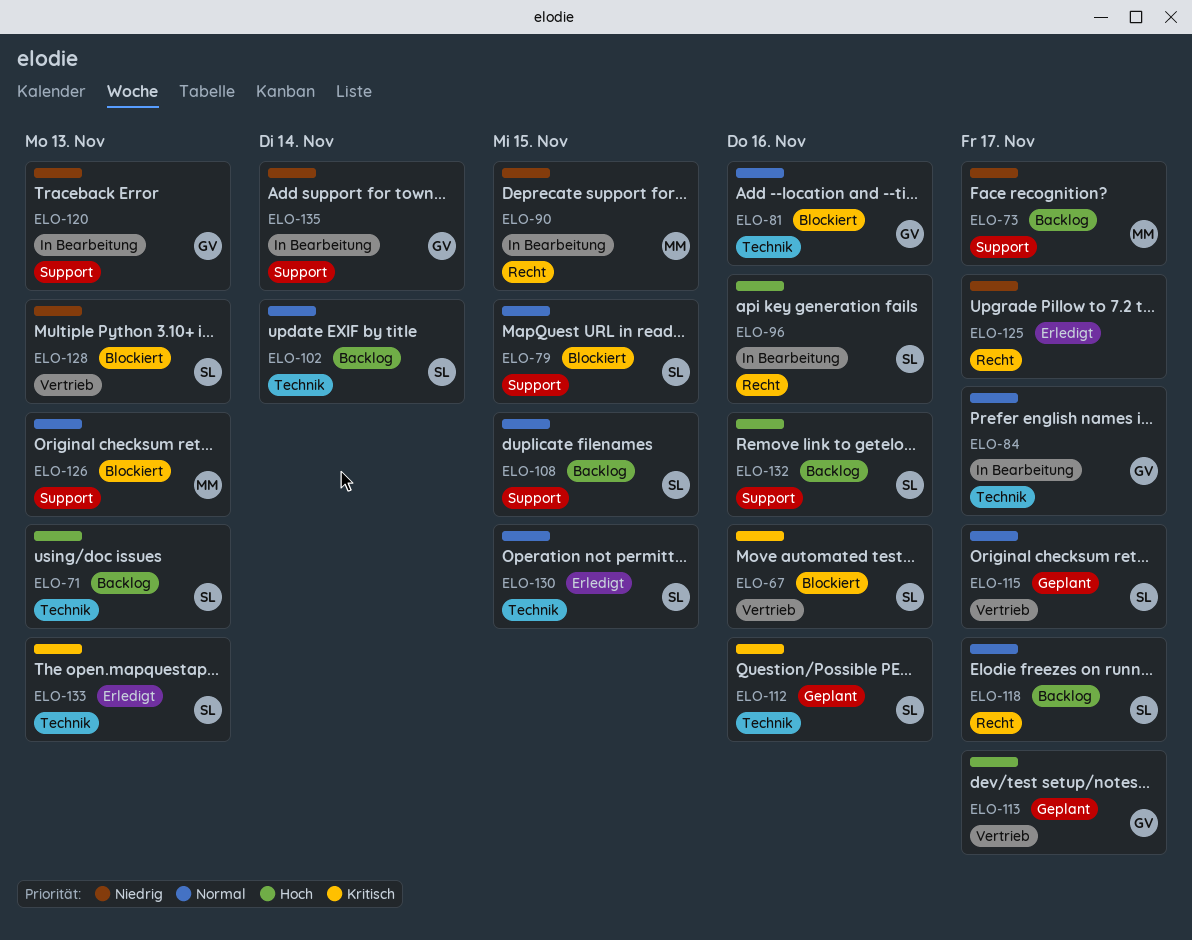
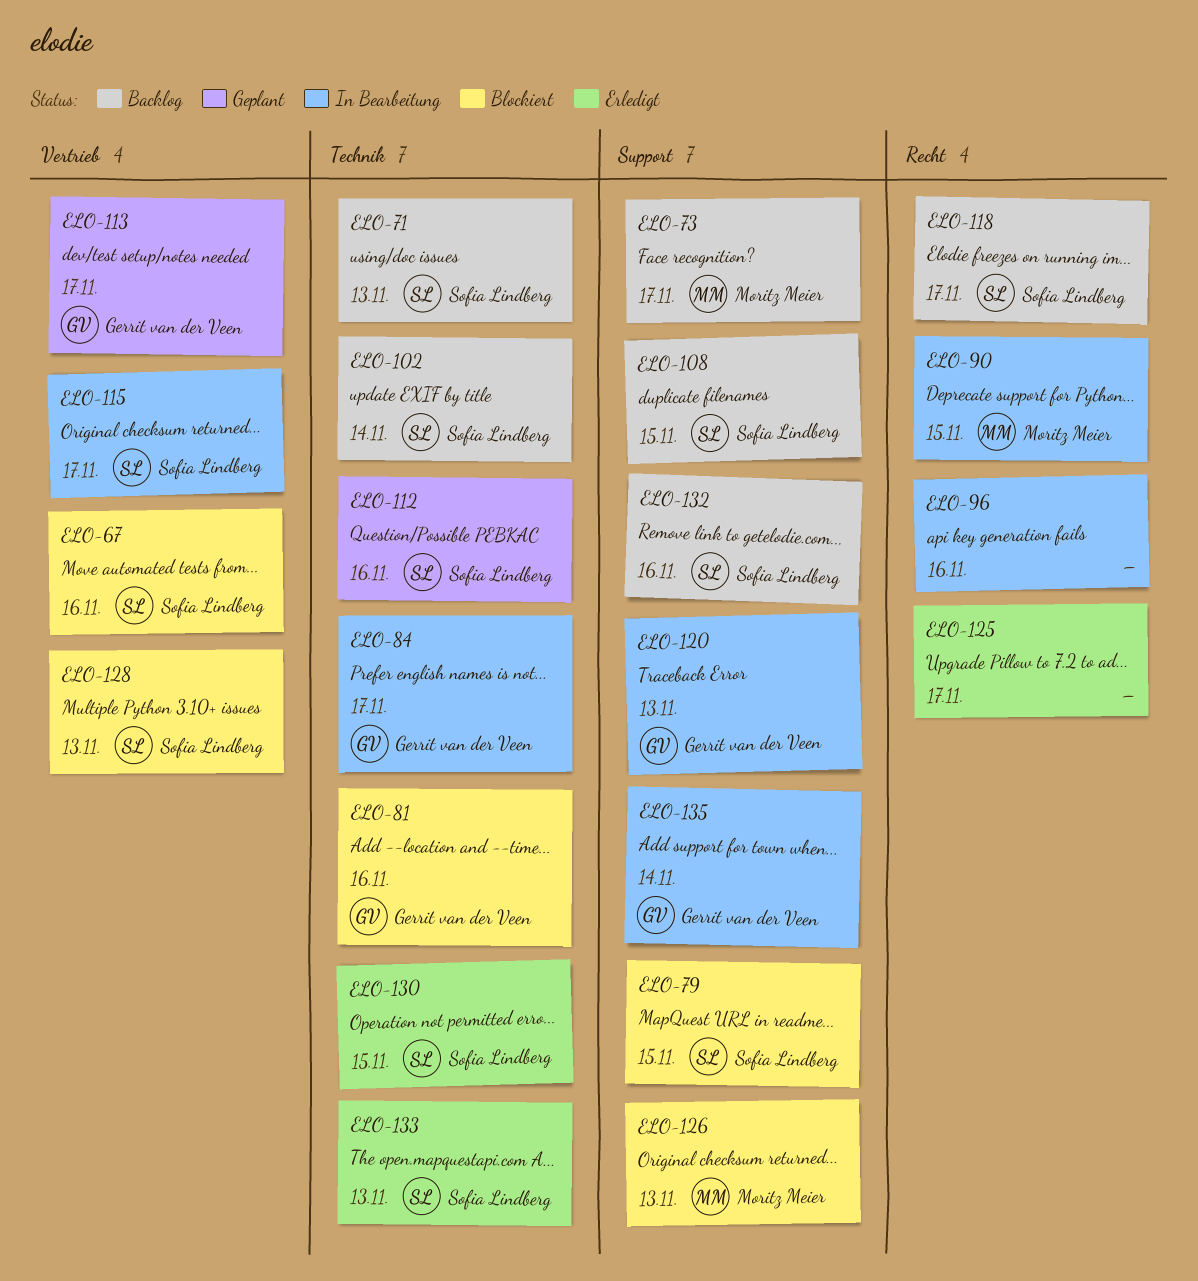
ELO-96, owner: Sofia Lindberg -> none
ELO-115, status: Geplant -> In Bearbeitung

